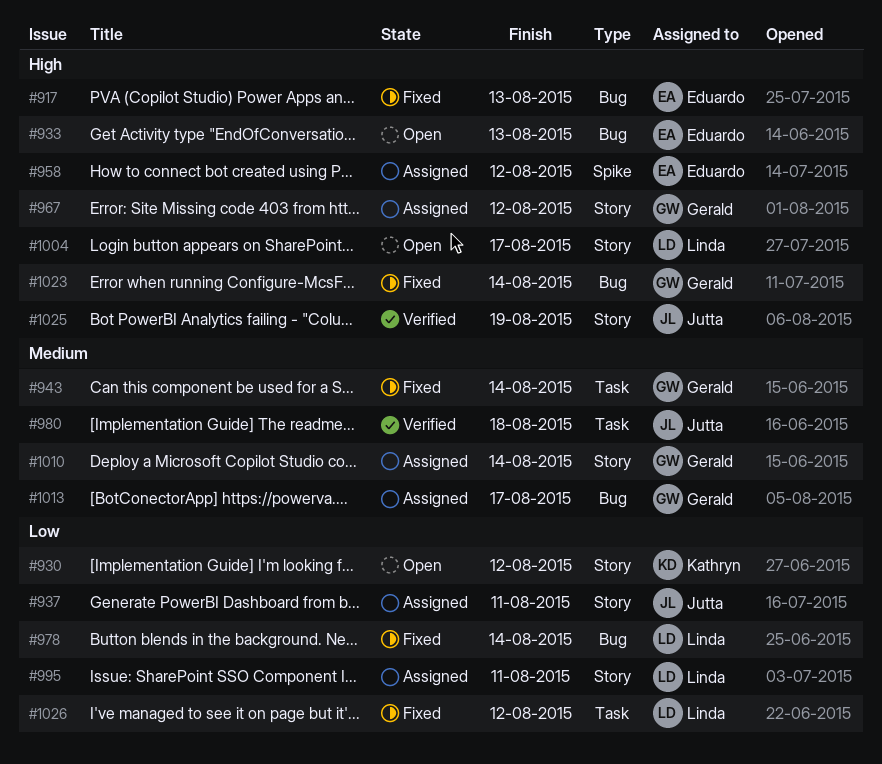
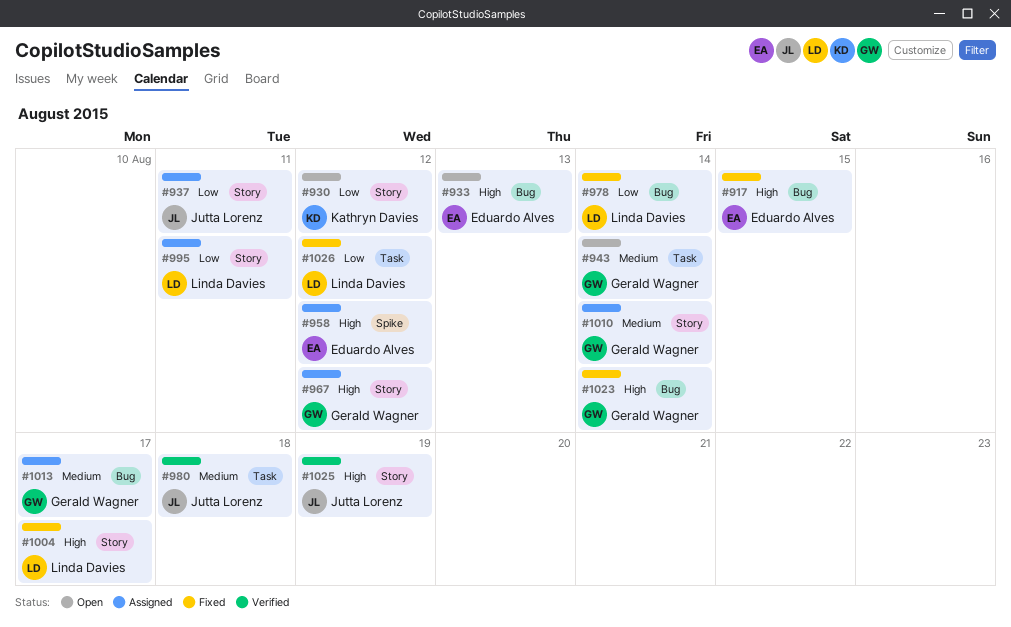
#917, due: Aug 13 -> Aug 15
#943, status: Fixed -> Open
#1004, status: Open -> Fixed

